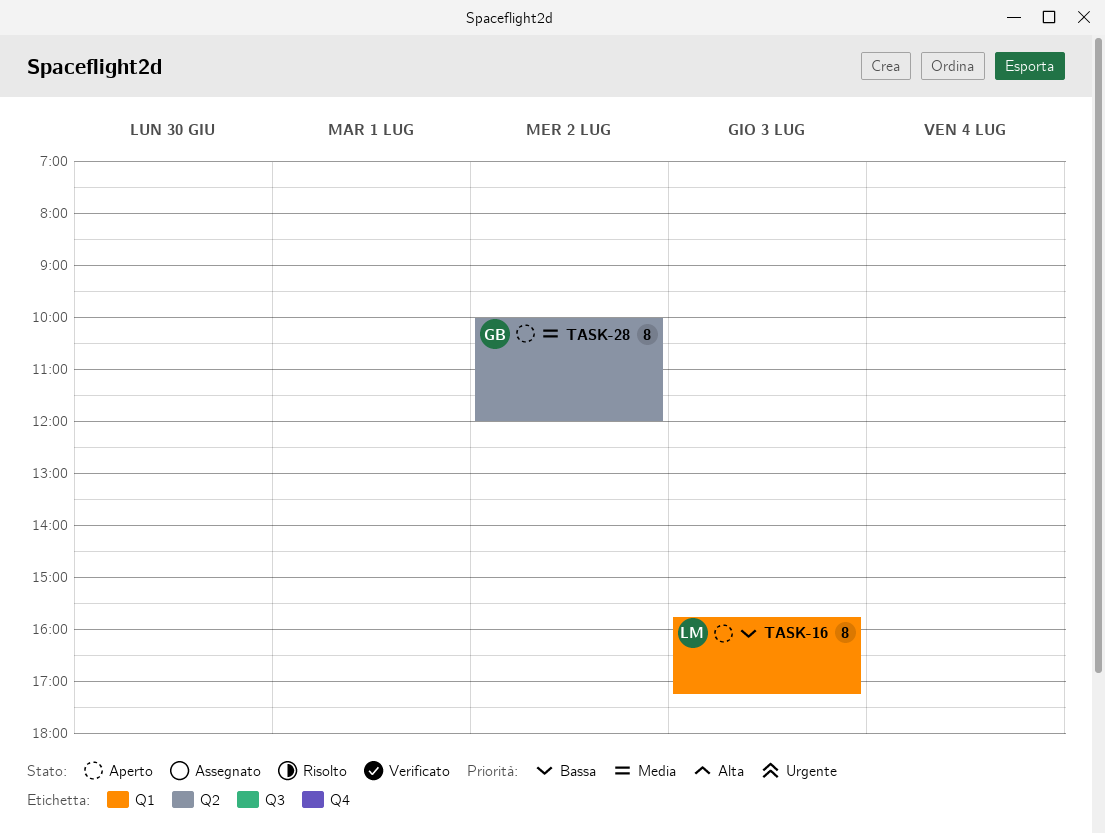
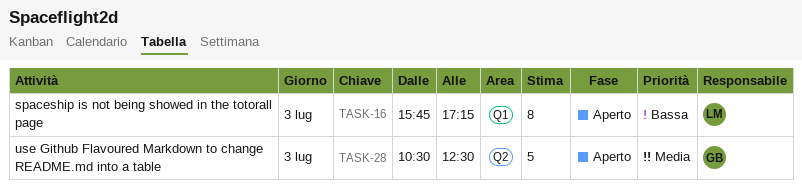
TASK-28, estimate: 8 -> 5
TASK-28, day: Jul 2 -> Jul 3
TASK-28, begins: 10:00 -> 10:30
TASK-28, ends: 12:00 -> 12:30

